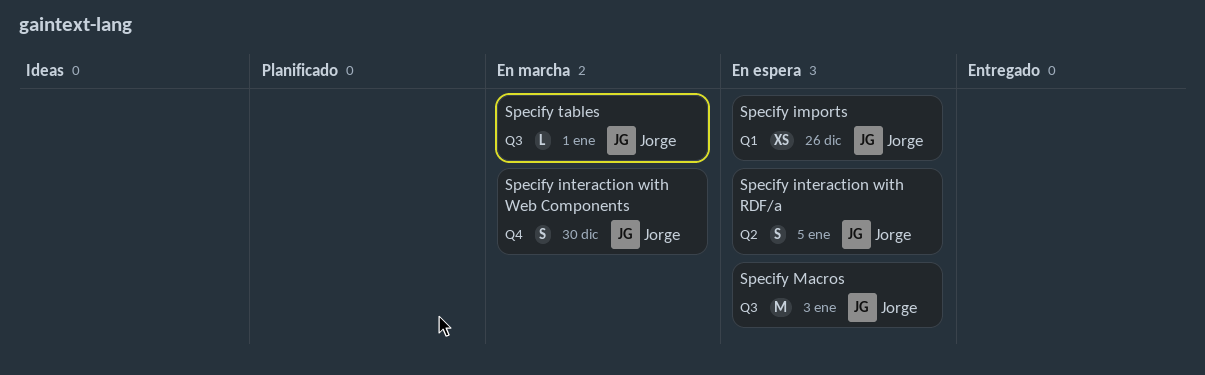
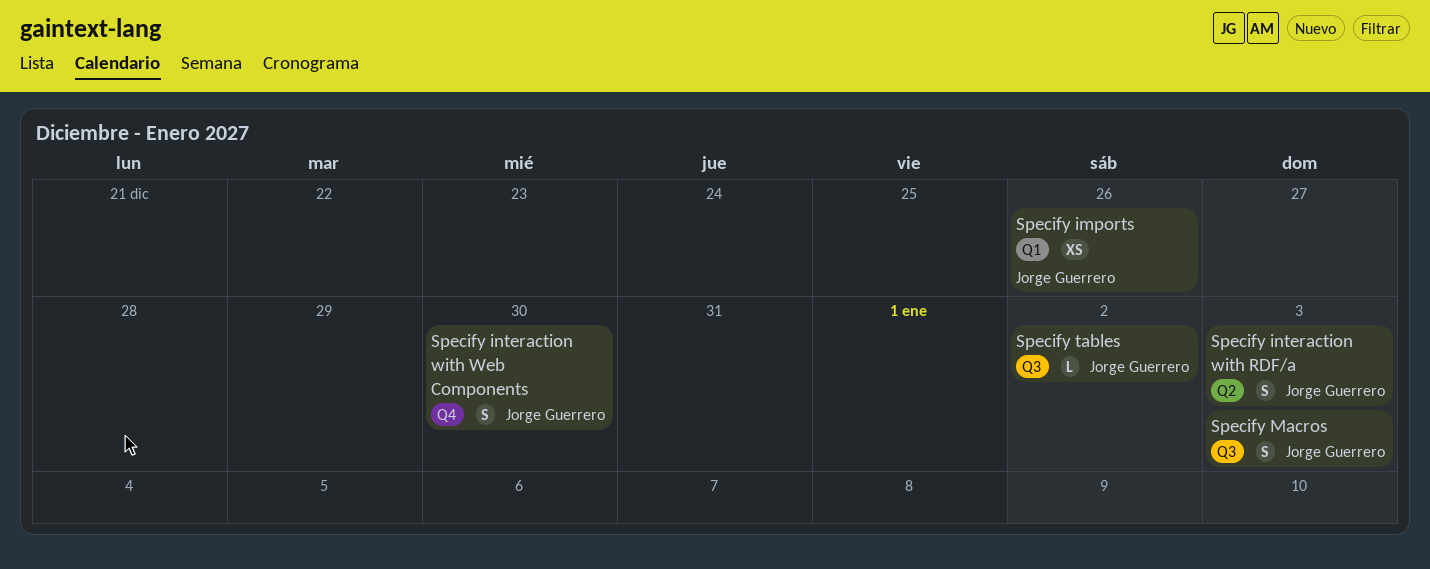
Specify interaction with RDF/a, due: Jan 5 -> Jan 3
Specify Macros, estimate: M -> S
Specify tables, due: Jan 1 -> Jan 2

